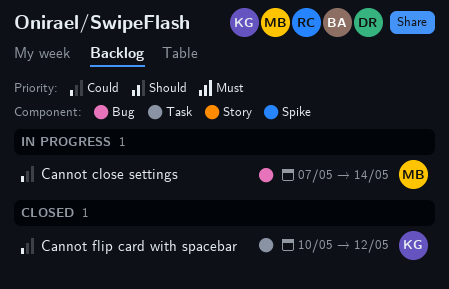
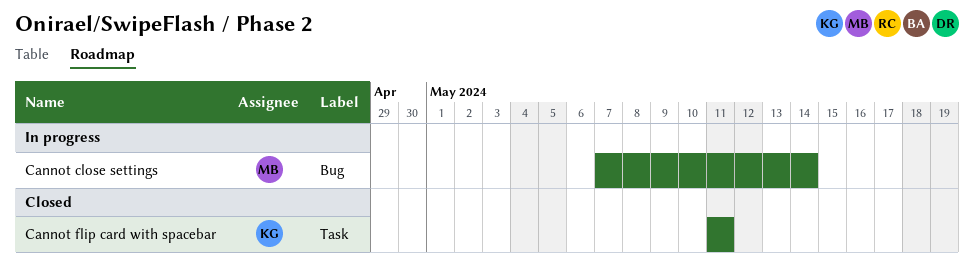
Cannot flip card with spacebar, start: May 10 -> May 11
Cannot flip card with spacebar, due: May 12 -> May 11

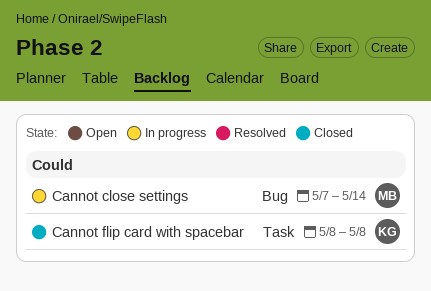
Cannot flip card with spacebar, start: May 11 -> May 8
Cannot flip card with spacebar, due: May 11 -> May 8

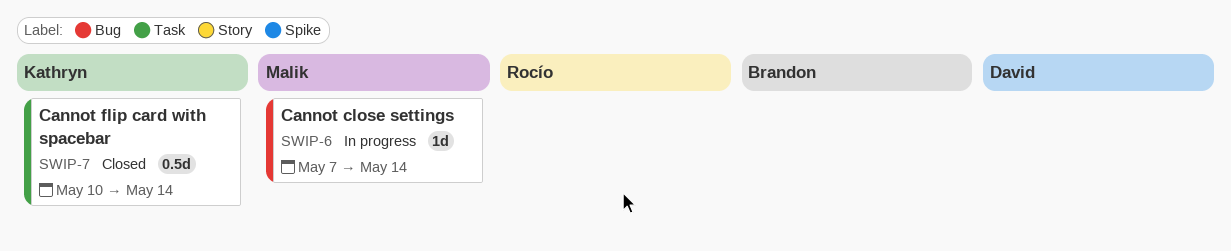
Cannot flip card with spacebar, start: May 8 -> May 10
Cannot flip card with spacebar, due: May 8 -> May 14

